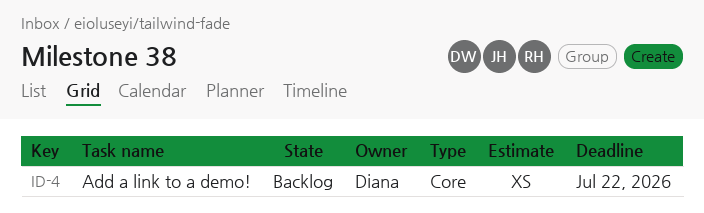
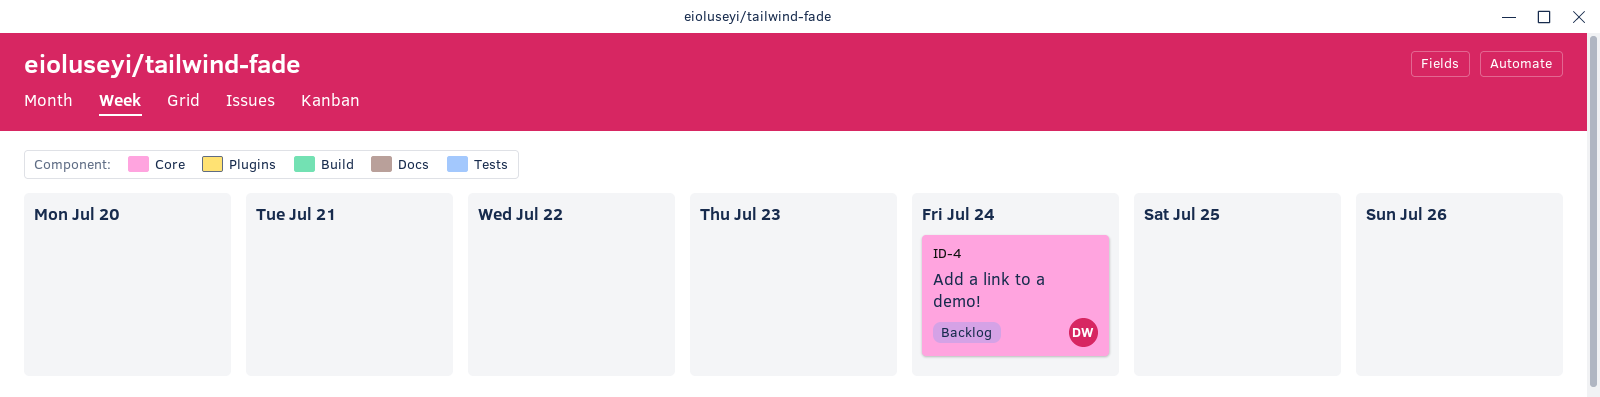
ID-4, due: Jul 22 -> Jul 24

